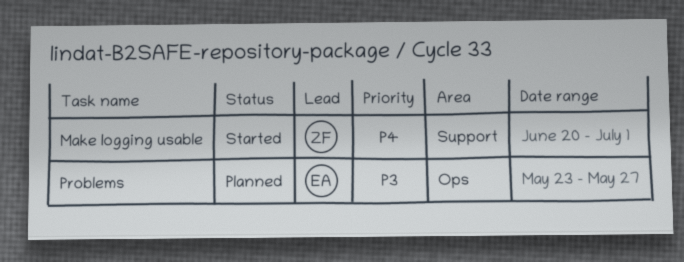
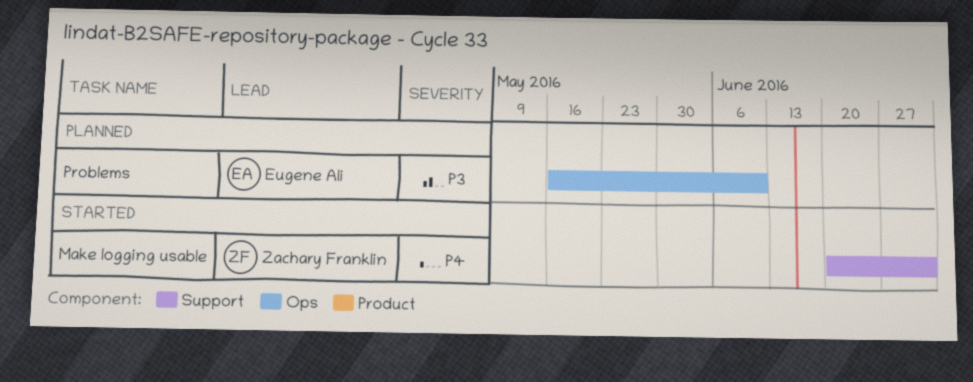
Problems, start: May 23 -> May 16
Problems, due: May 27 -> Jun 10

